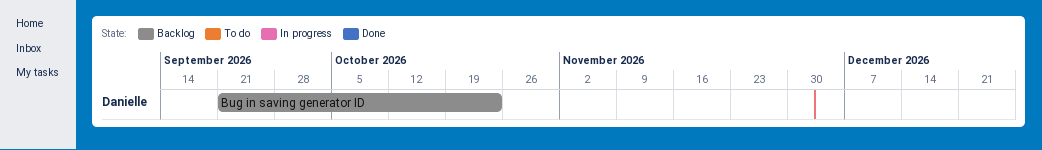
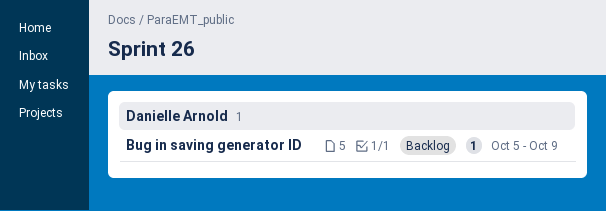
Bug in saving generator ID, start: Sep 21 -> Oct 5
Bug in saving generator ID, due: Oct 23 -> Oct 9

